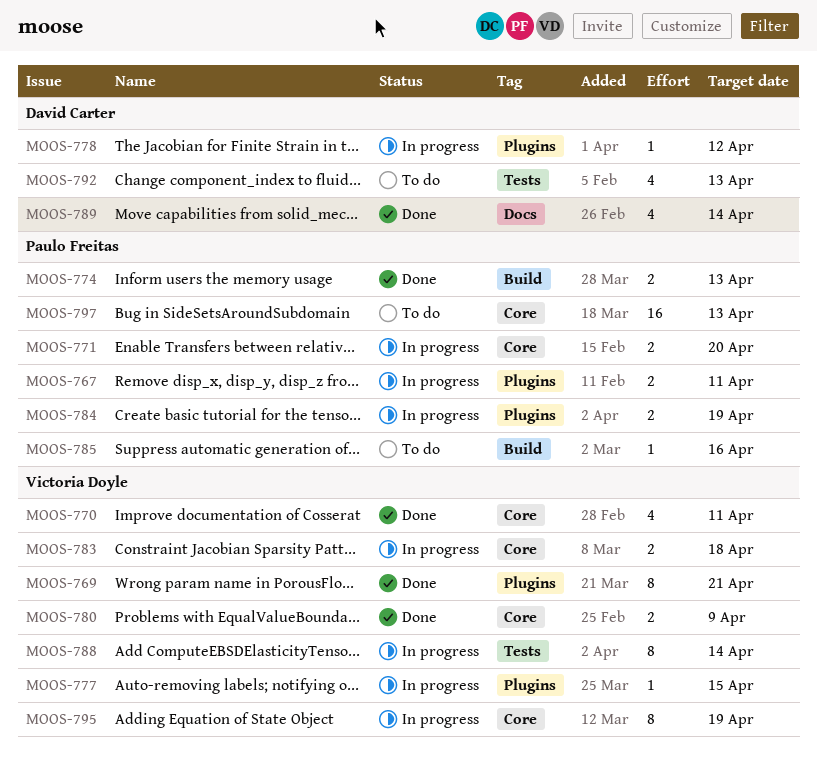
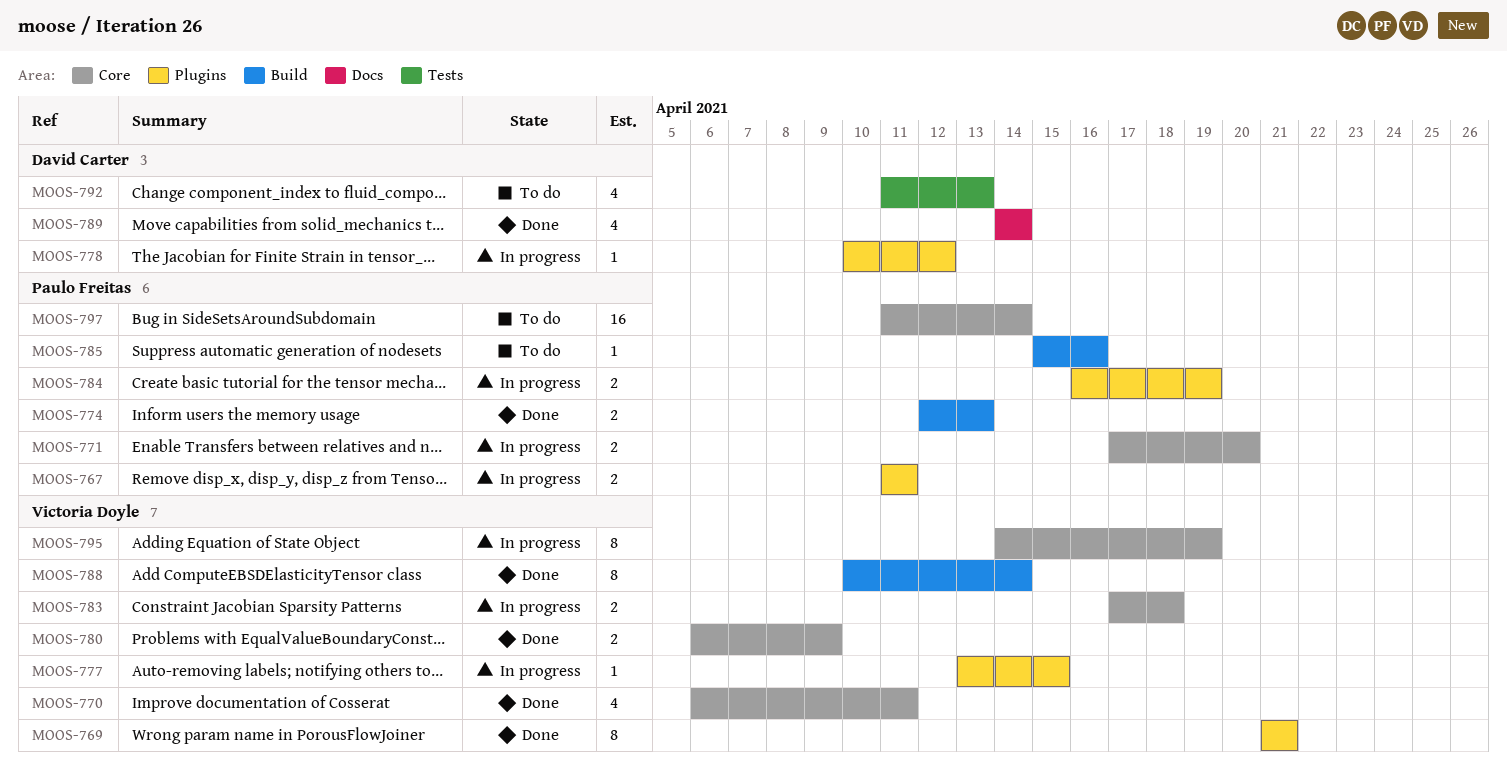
MOOS-788, status: In progress -> Done
MOOS-788, label: Tests -> Build
MOOS-797, due: Apr 13 -> Apr 14

